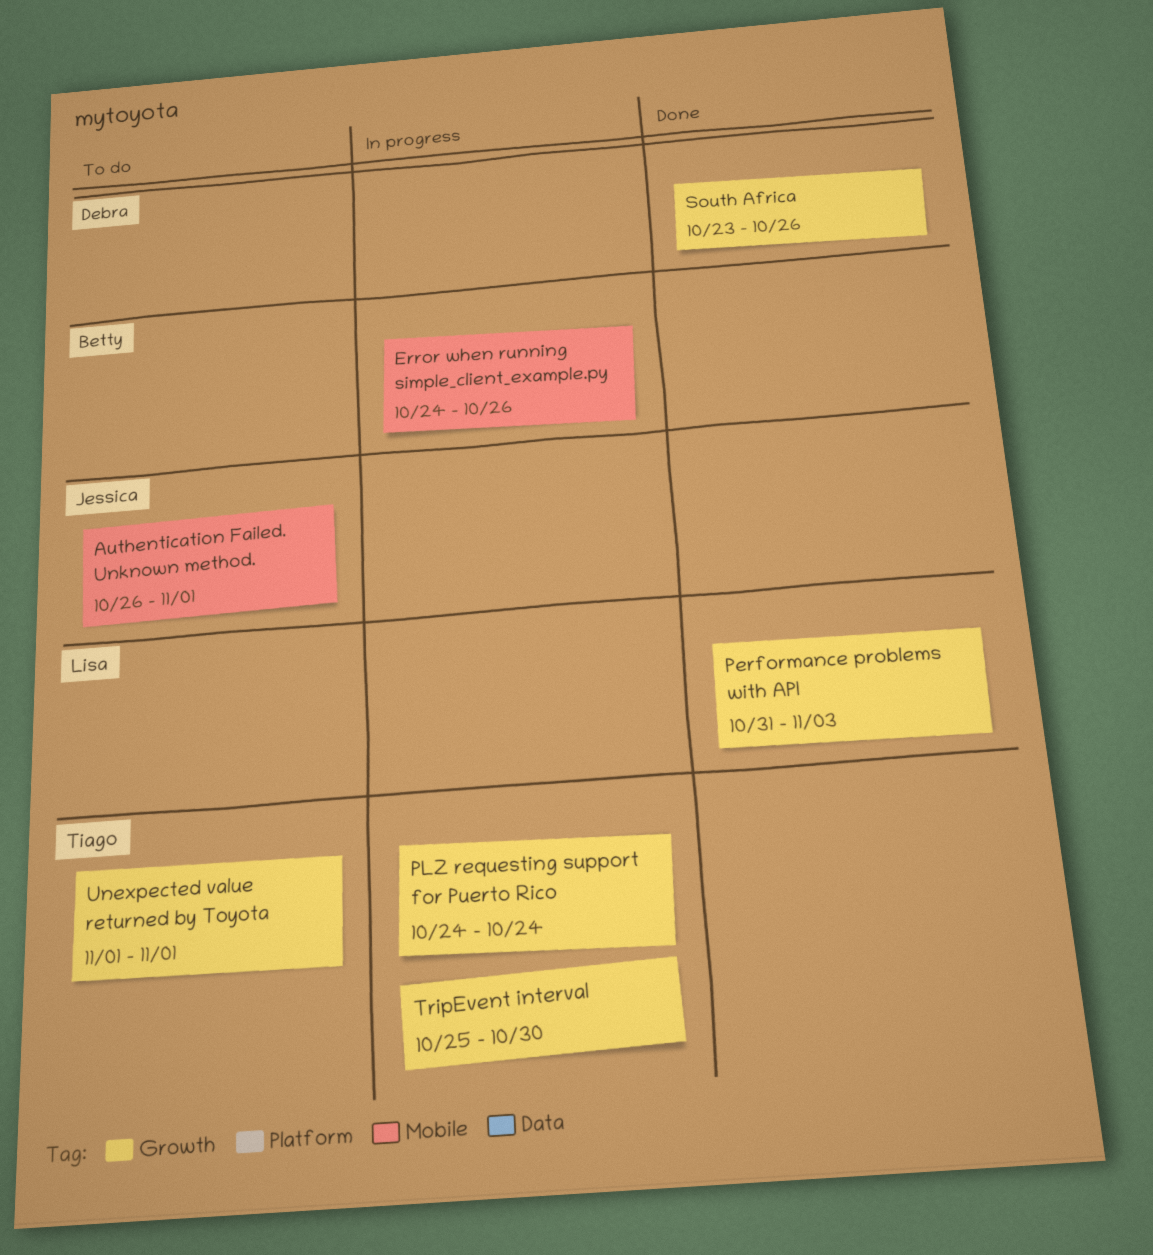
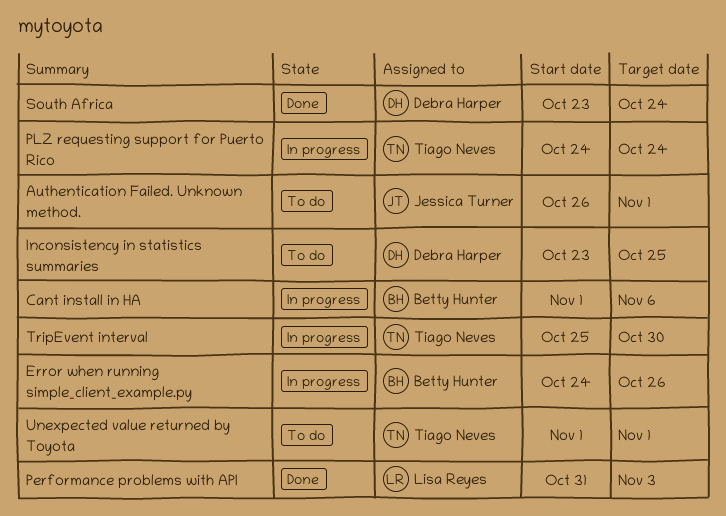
Cant install in HA: none -> present
Inconsistency in statistics summaries: none -> present
South Africa, due: Oct 26 -> Oct 24

